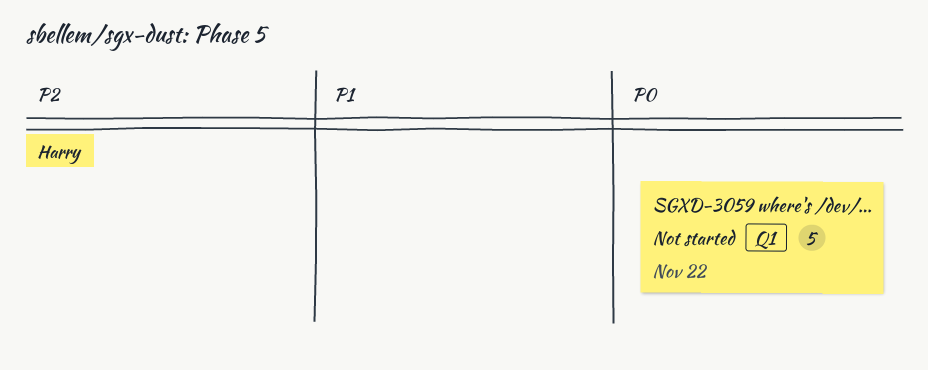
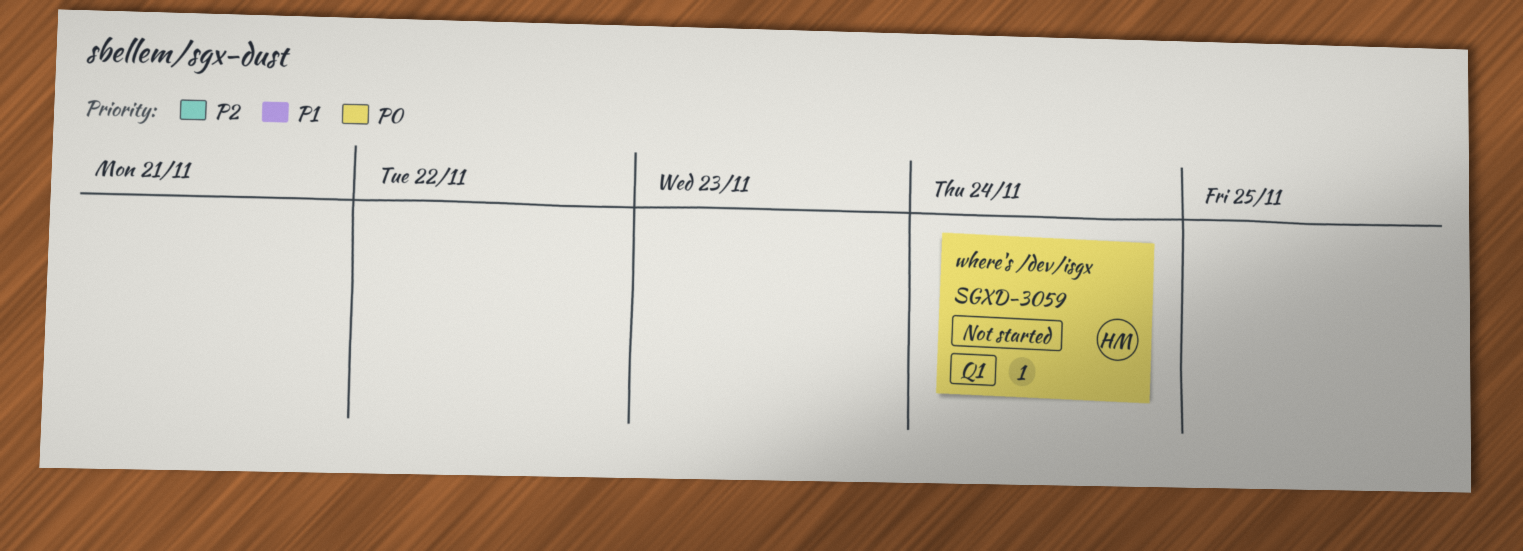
SGXD-3059, estimate: 5 -> 1
SGXD-3059, due: Nov 22 -> Nov 24

